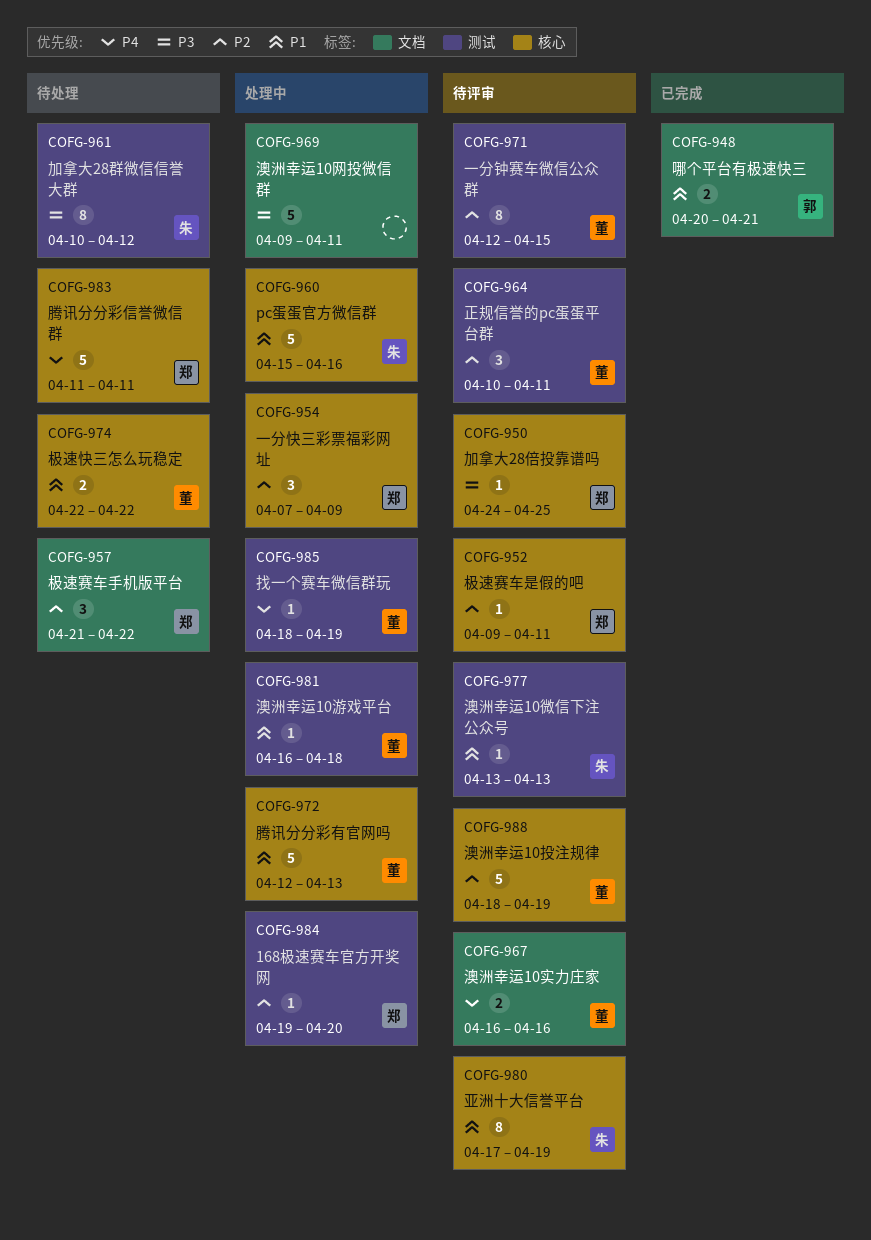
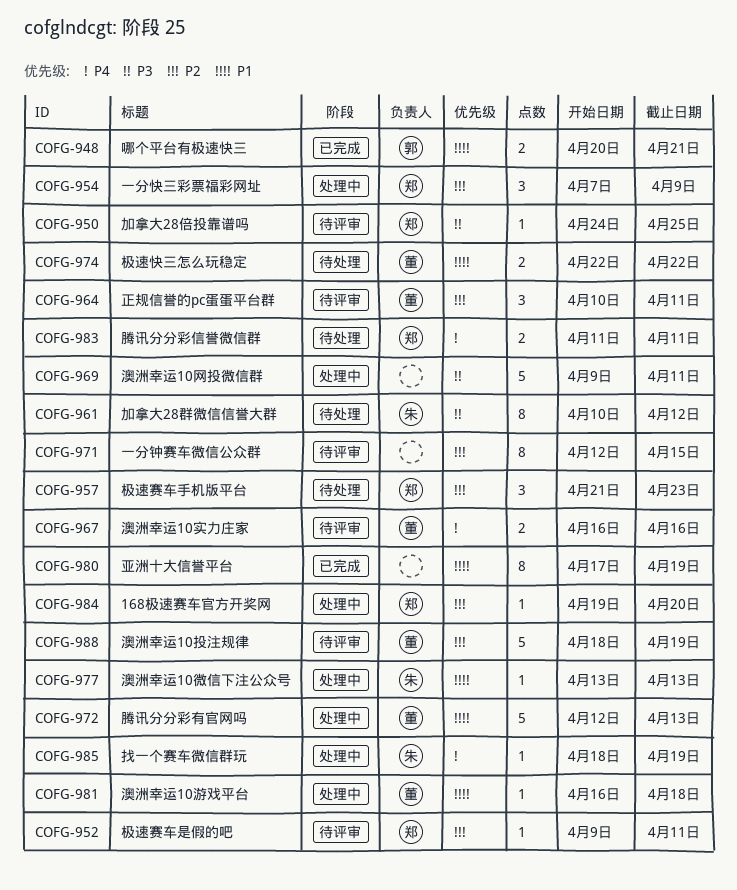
COFG-957, due: Apr 22 -> Apr 23
COFG-960: present -> none
COFG-971, owner: 董 -> none
COFG-977, status: 待评审 -> 处理中
COFG-980, status: 待评审 -> 已完成
COFG-980, owner: 朱 -> none
COFG-983, estimate: 5 -> 2
COFG-985, owner: 董 -> 朱

